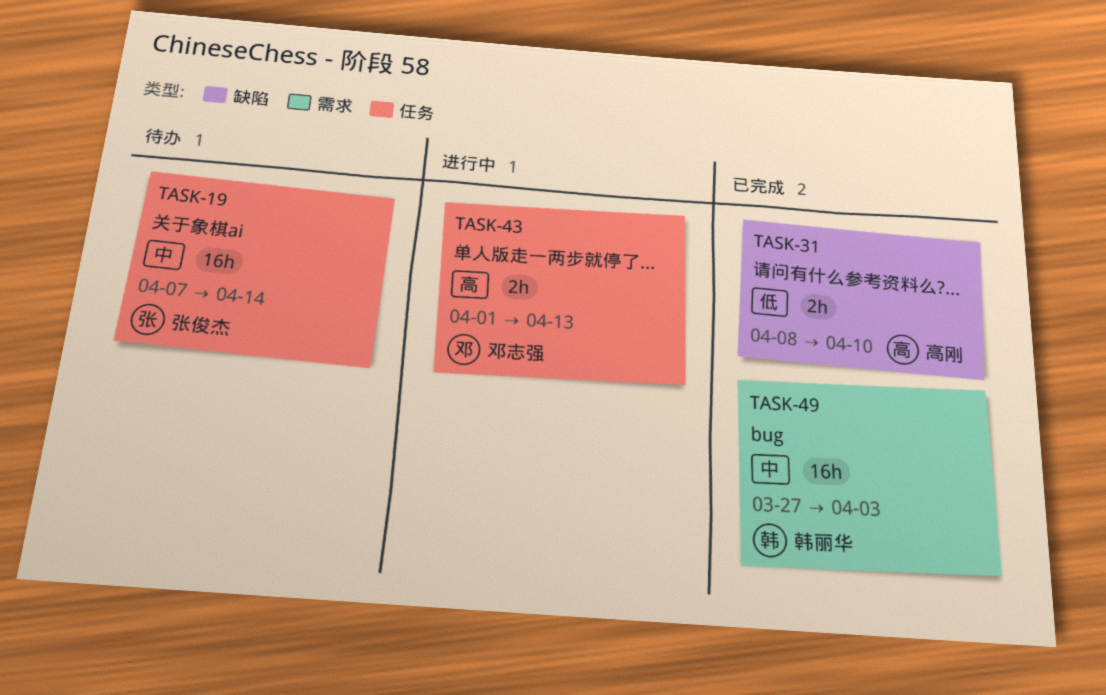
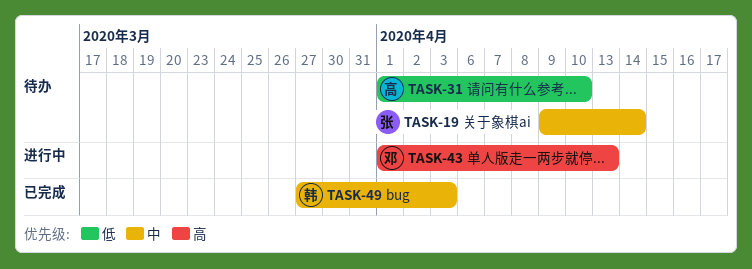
TASK-19, start: Apr 7 -> Apr 9
TASK-31, status: 已完成 -> 待办
TASK-31, start: Apr 8 -> Apr 1

